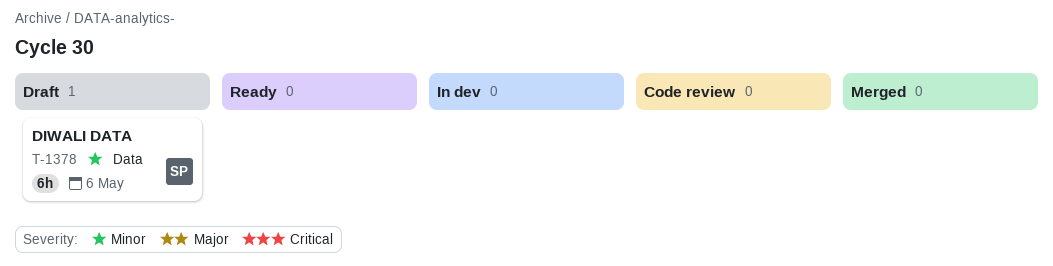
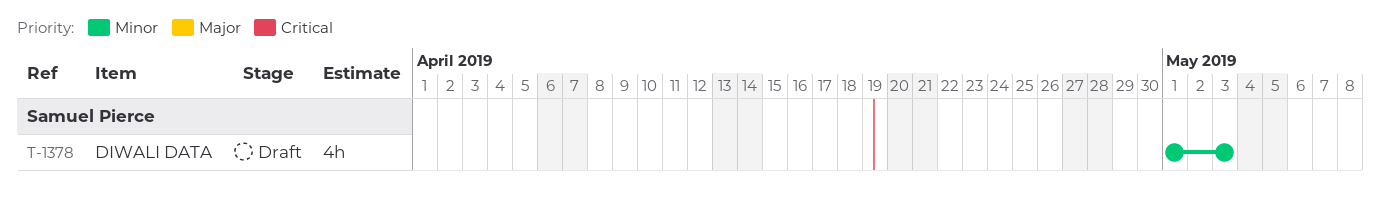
T-1378, estimate: 6h -> 4h
T-1378, due: May 6 -> May 3

